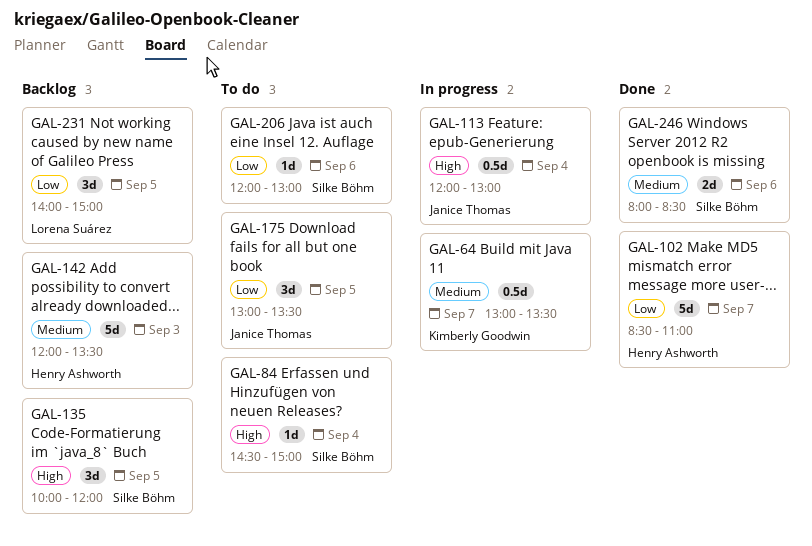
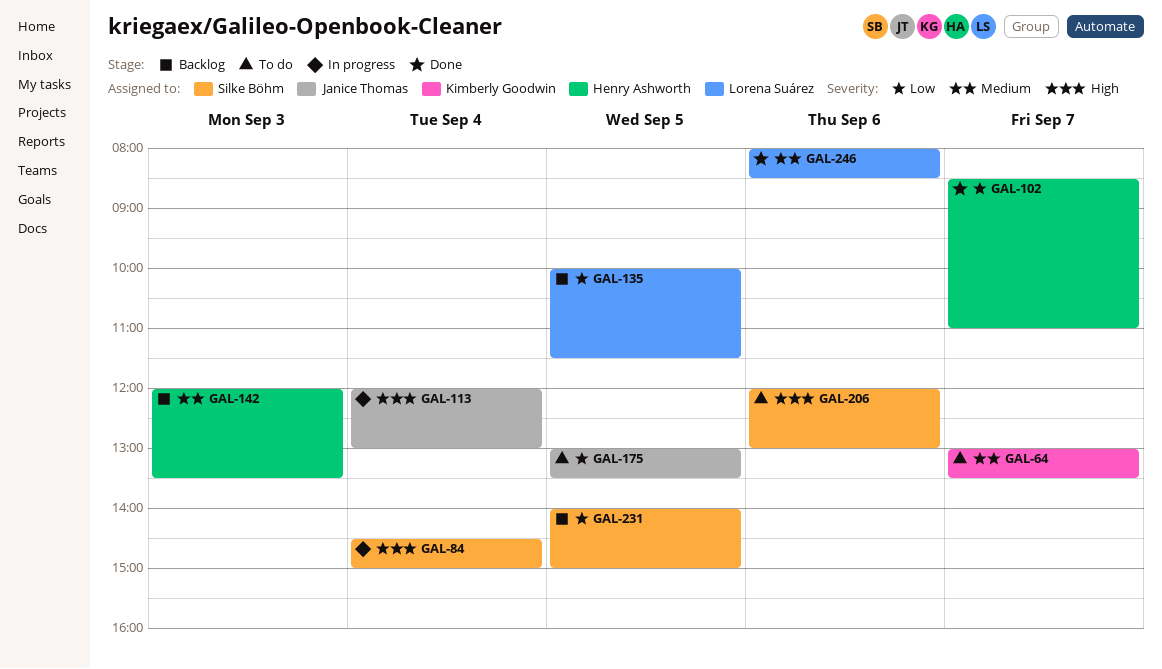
GAL-64, status: In progress -> To do
GAL-84, status: To do -> In progress
GAL-135, owner: Silke Böhm -> Lorena Suárez
GAL-135, priority: High -> Low
GAL-135, ends: 12:00 -> 11:30
GAL-206, priority: Low -> High
GAL-231, owner: Lorena Suárez -> Silke Böhm
GAL-246, owner: Silke Böhm -> Lorena Suárez

